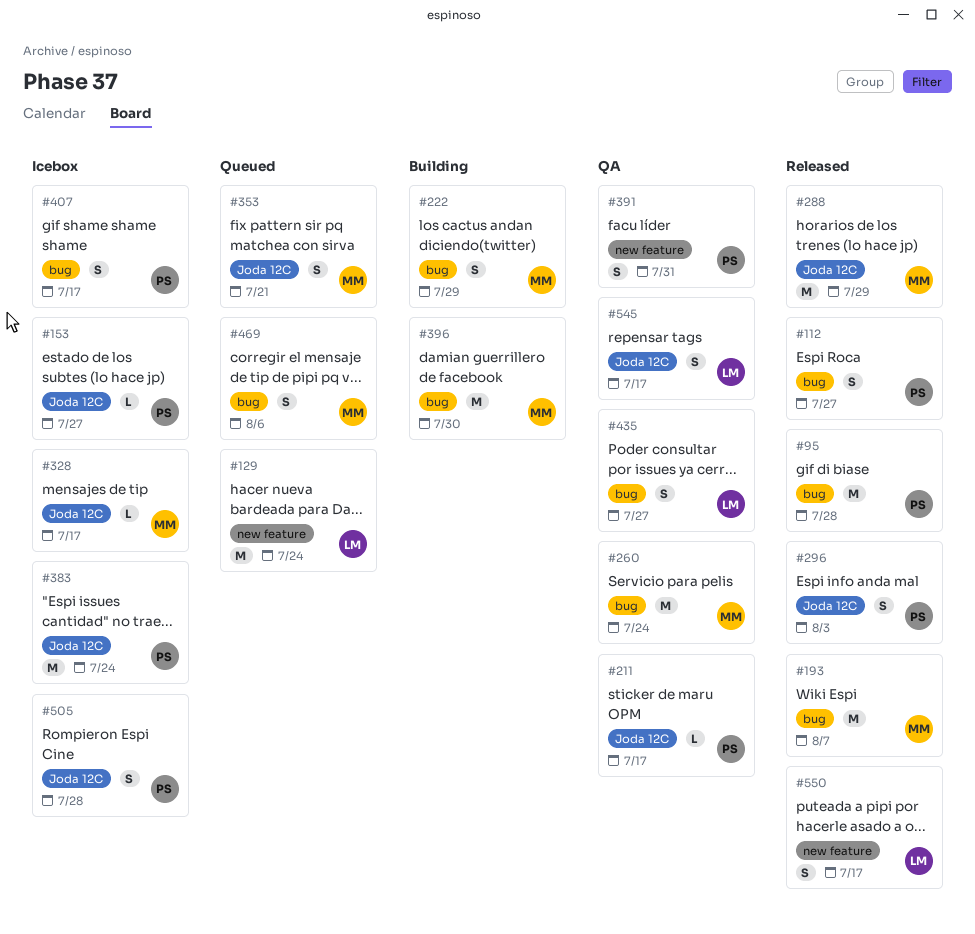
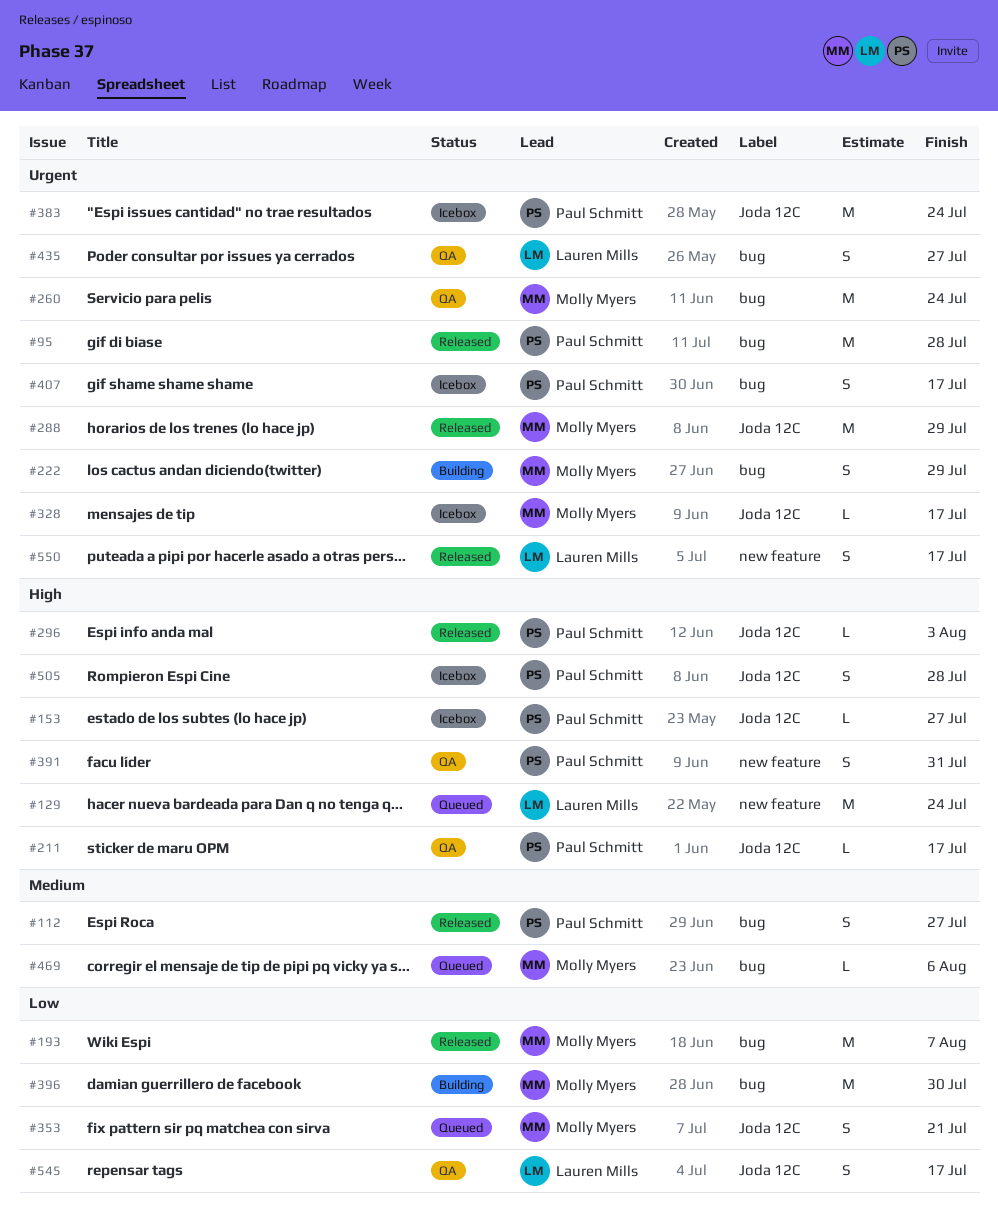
#296, estimate: S -> L
#469, estimate: S -> L

